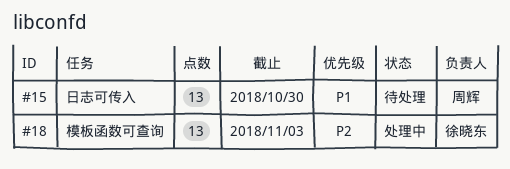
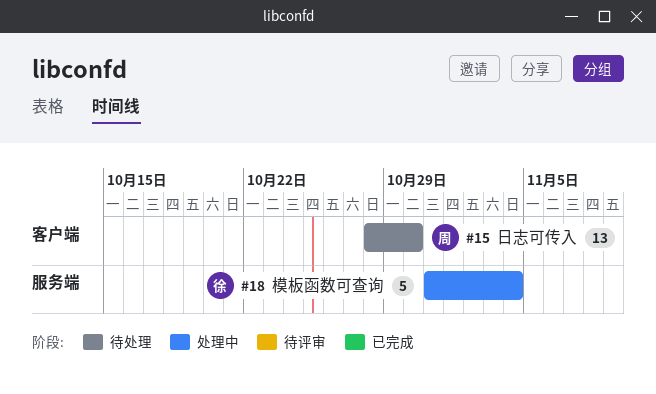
#18, estimate: 13 -> 5
#18, due: Nov 3 -> Nov 4

